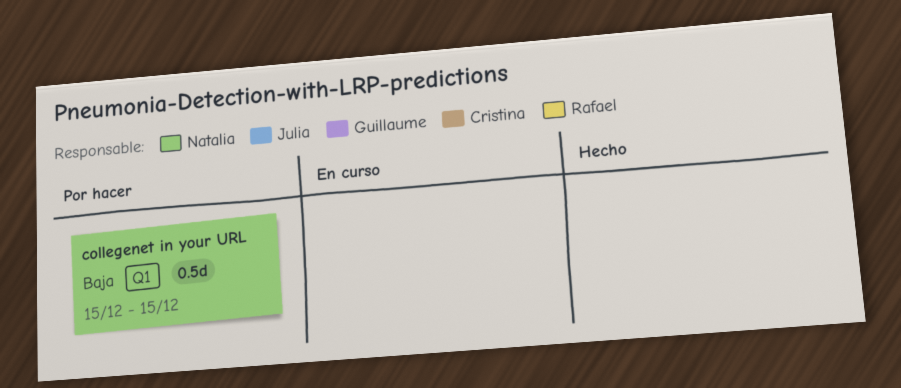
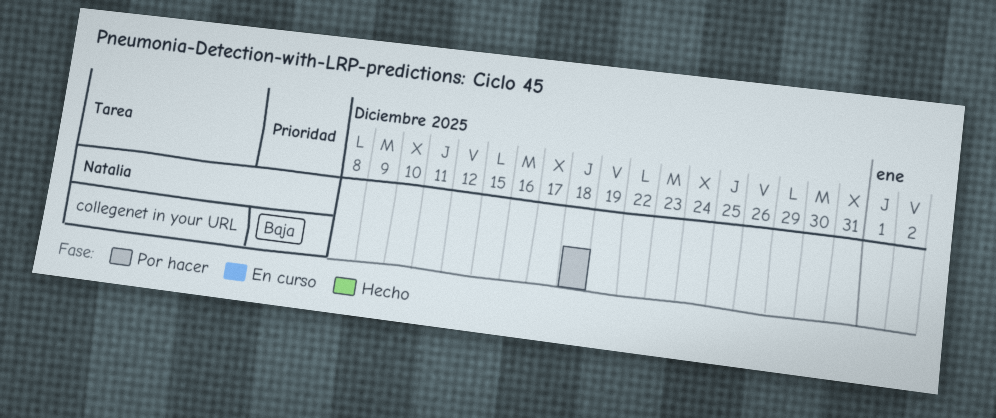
collegenet in your URL, start: Dec 15 -> Dec 18
collegenet in your URL, due: Dec 15 -> Dec 18

